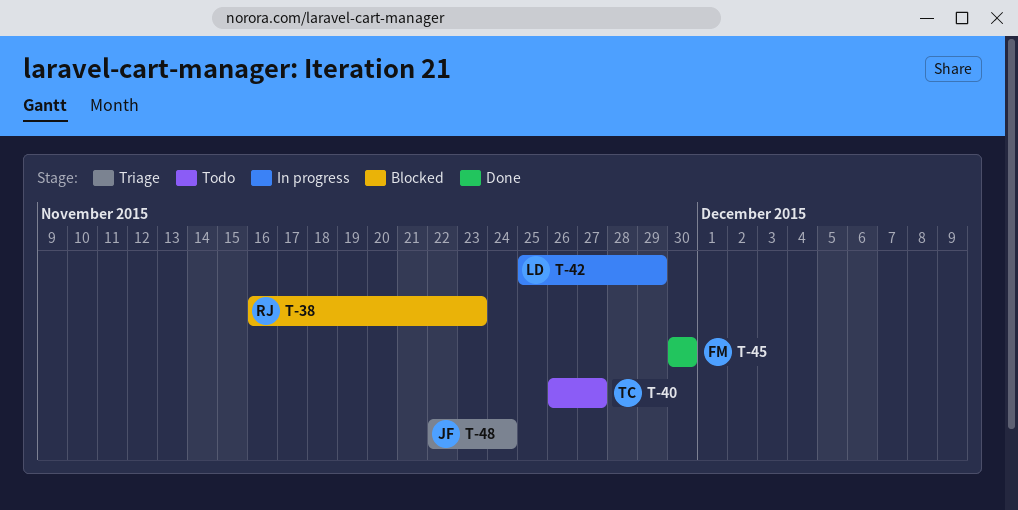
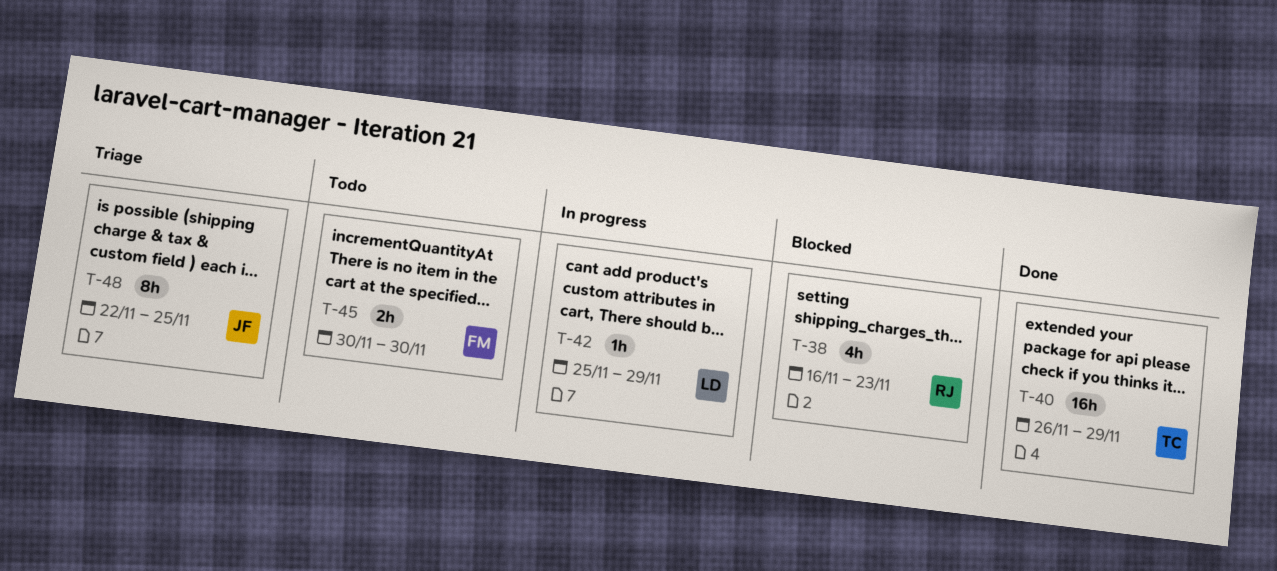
T-40, status: Todo -> Done
T-40, due: Nov 27 -> Nov 29
T-45, status: Done -> Todo
T-48, due: Nov 24 -> Nov 25

